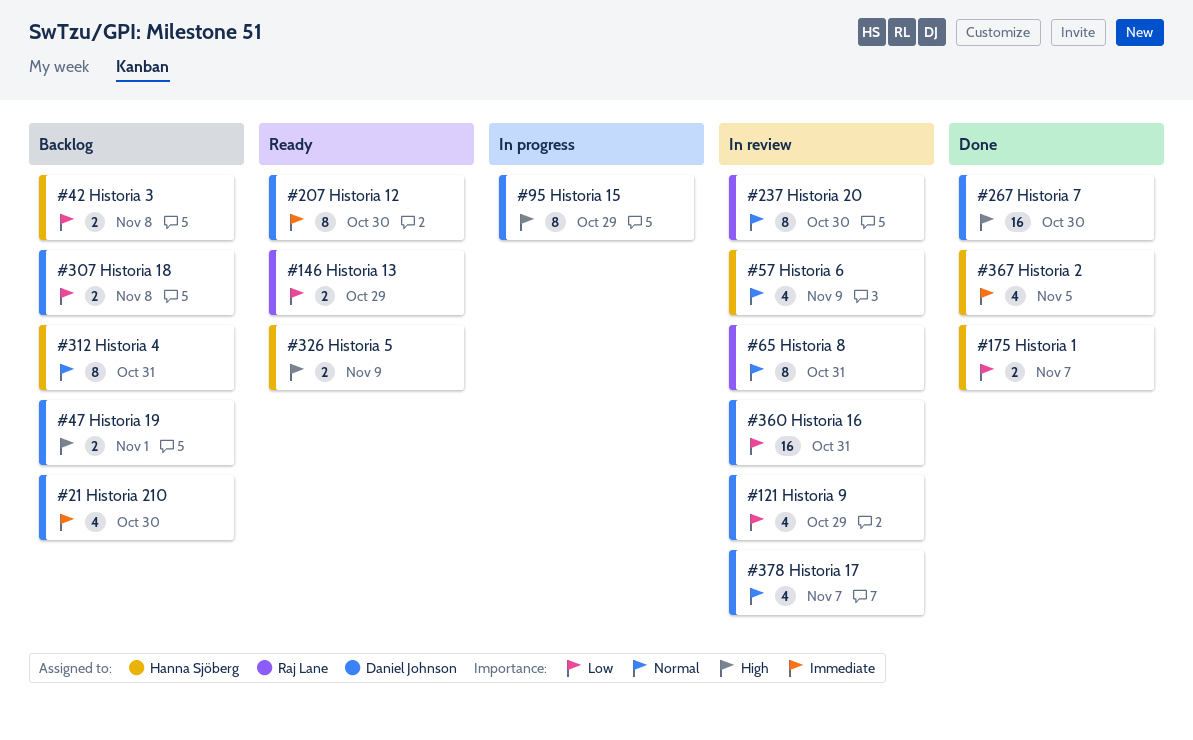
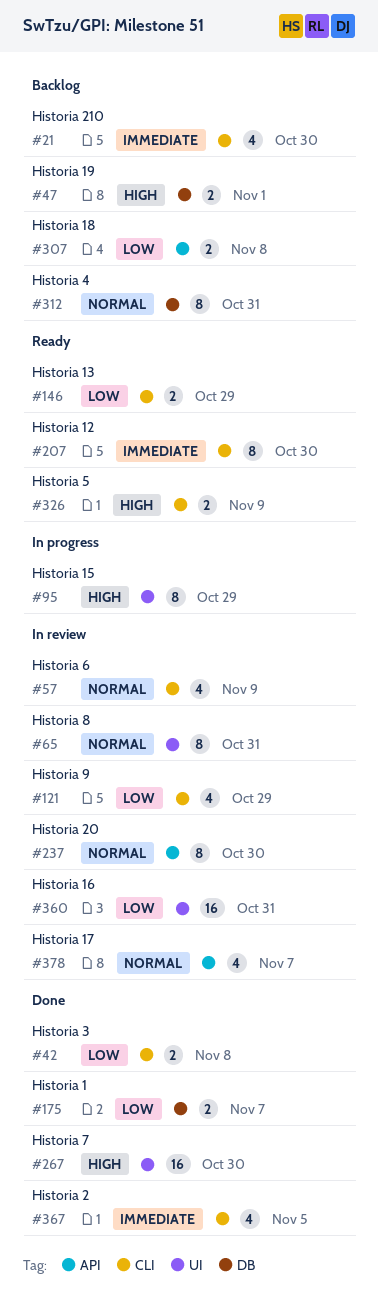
#42, status: Backlog -> Done

